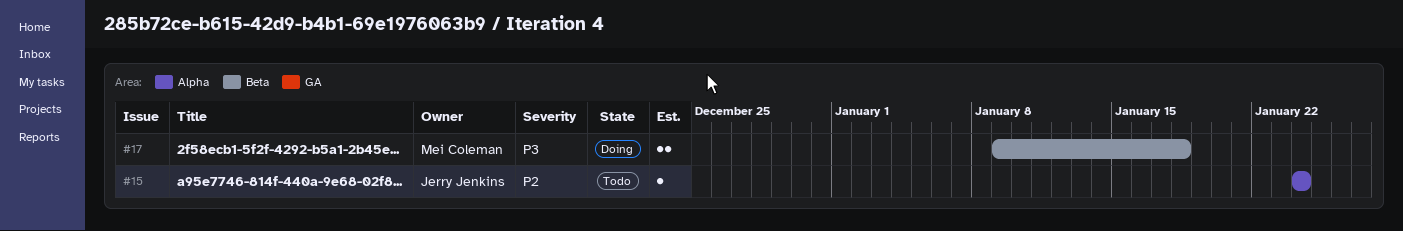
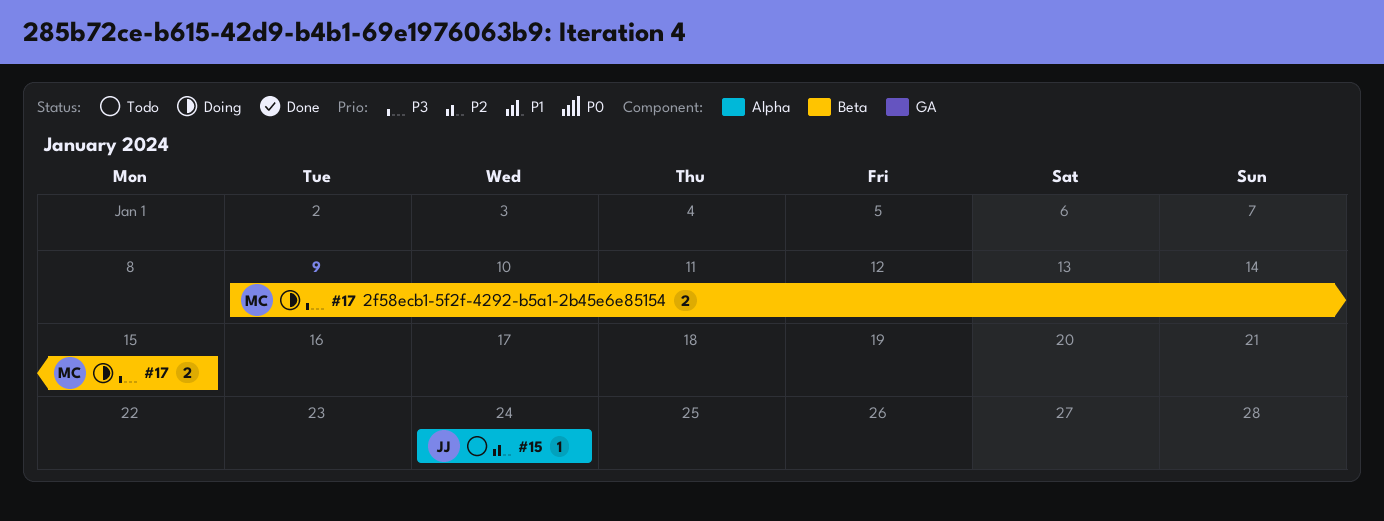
#17, due: Jan 18 -> Jan 15

